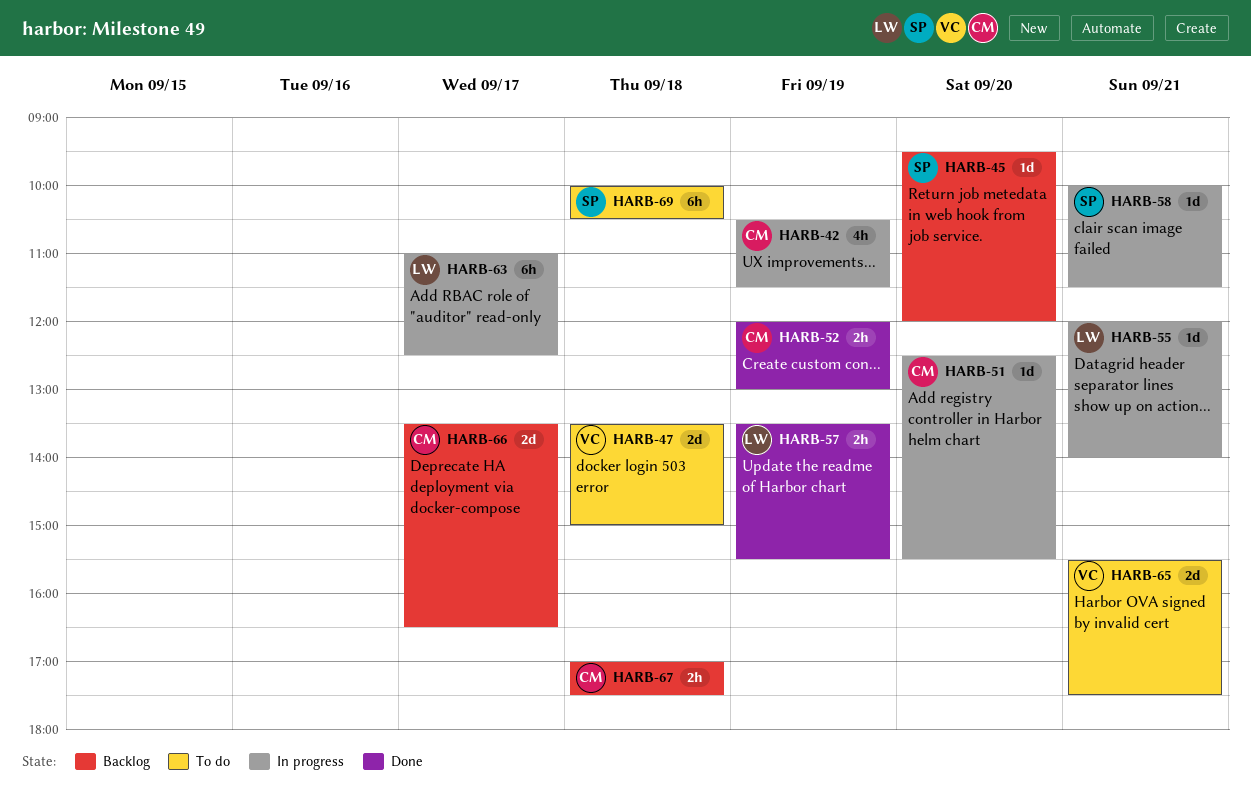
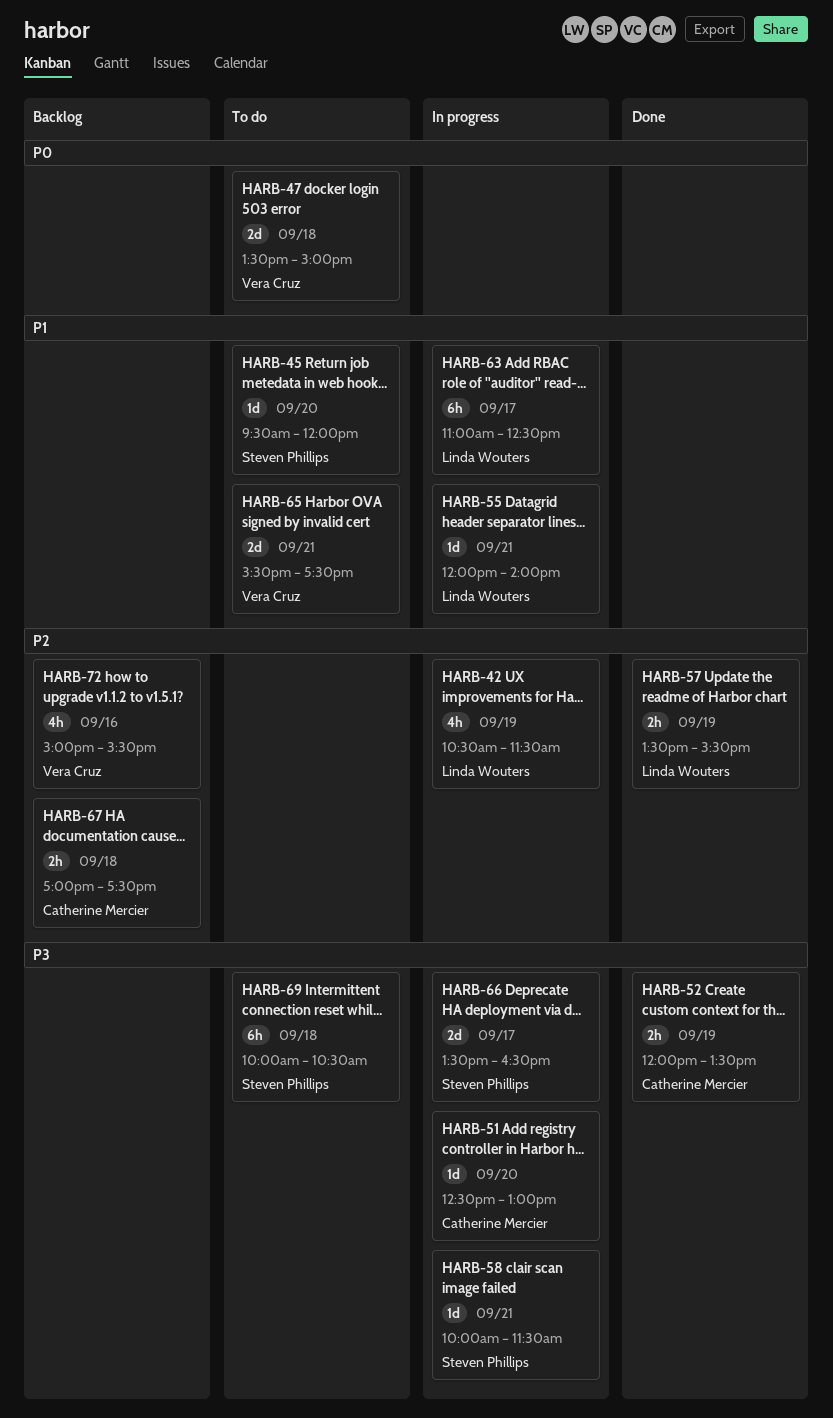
HARB-42, owner: Catherine Mercier -> Linda Wouters
HARB-45, status: Backlog -> To do
HARB-51, ends: 15:30 -> 13:00
HARB-52, ends: 13:00 -> 13:30
HARB-66, status: Backlog -> In progress
HARB-66, owner: Catherine Mercier -> Steven Phillips
HARB-72: none -> present

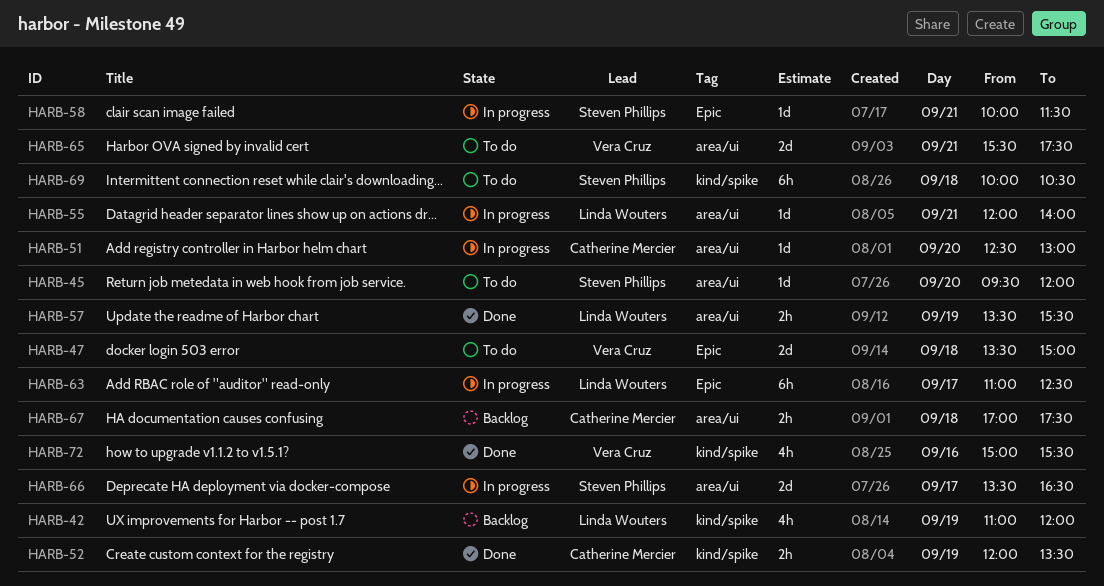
HARB-42, status: In progress -> Backlog
HARB-42, begins: 10:30 -> 11:00
HARB-42, ends: 11:30 -> 12:00
HARB-72, status: Backlog -> Done

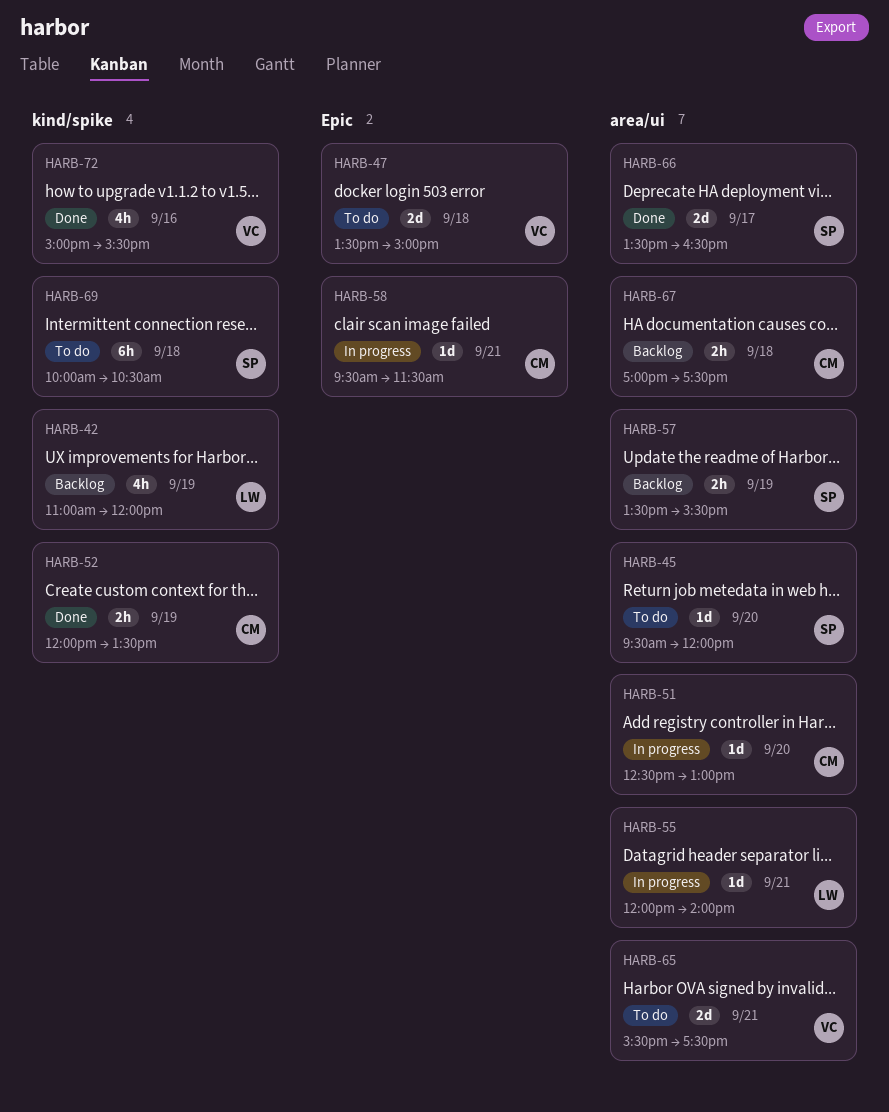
HARB-57, status: Done -> Backlog
HARB-57, owner: Linda Wouters -> Steven Phillips
HARB-58, owner: Steven Phillips -> Catherine Mercier
HARB-58, begins: 10:00 -> 09:30
HARB-63: present -> none
HARB-66, status: In progress -> Done

